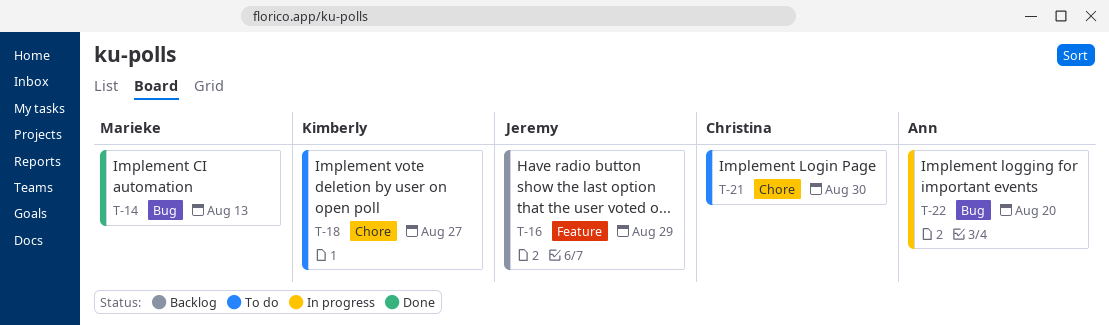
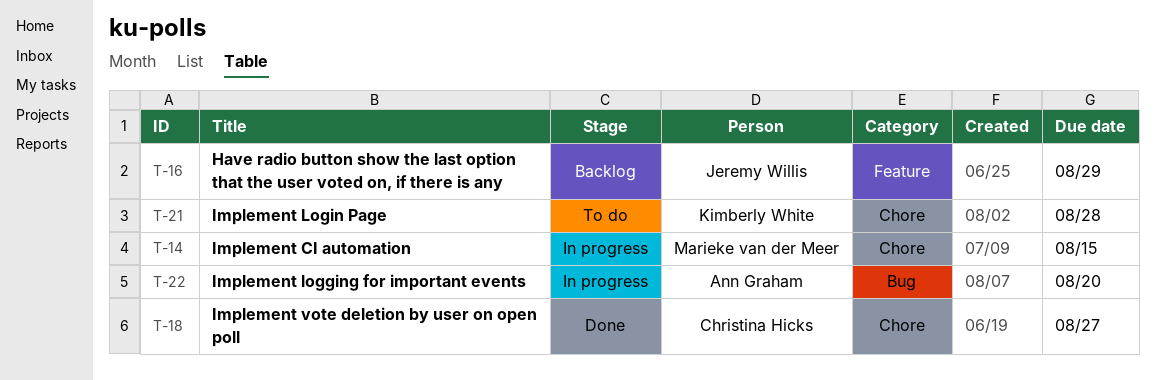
T-14, status: Done -> In progress
T-14, label: Bug -> Chore
T-14, due: Aug 13 -> Aug 15
T-18, status: To do -> Done
T-18, owner: Kimberly White -> Christina Hicks
T-21, owner: Christina Hicks -> Kimberly White
T-21, due: Aug 30 -> Aug 28

